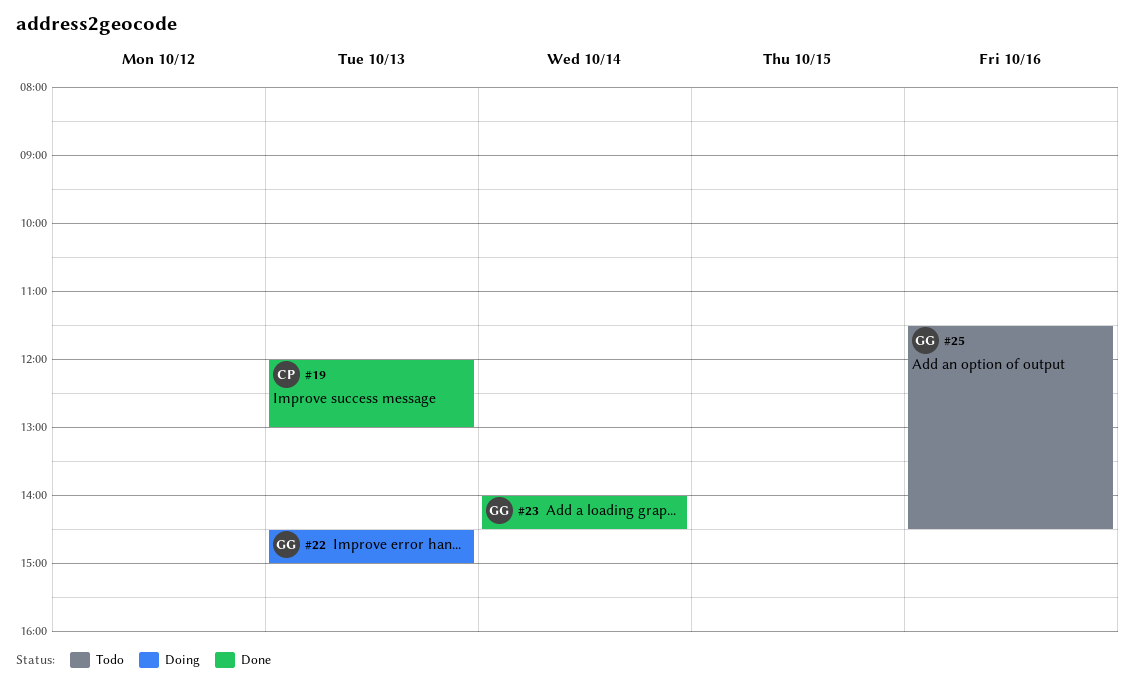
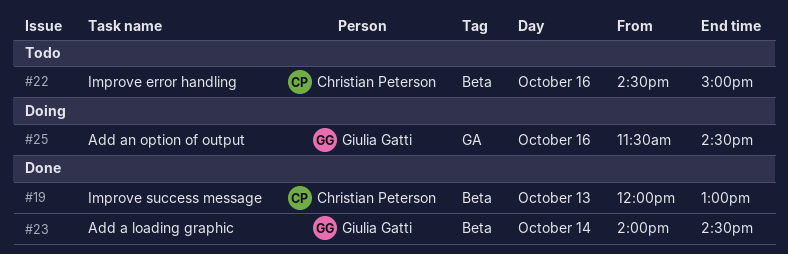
#22, status: Doing -> Todo
#22, owner: Giulia Gatti -> Christian Peterson
#22, day: Oct 13 -> Oct 16
#25, status: Todo -> Doing

